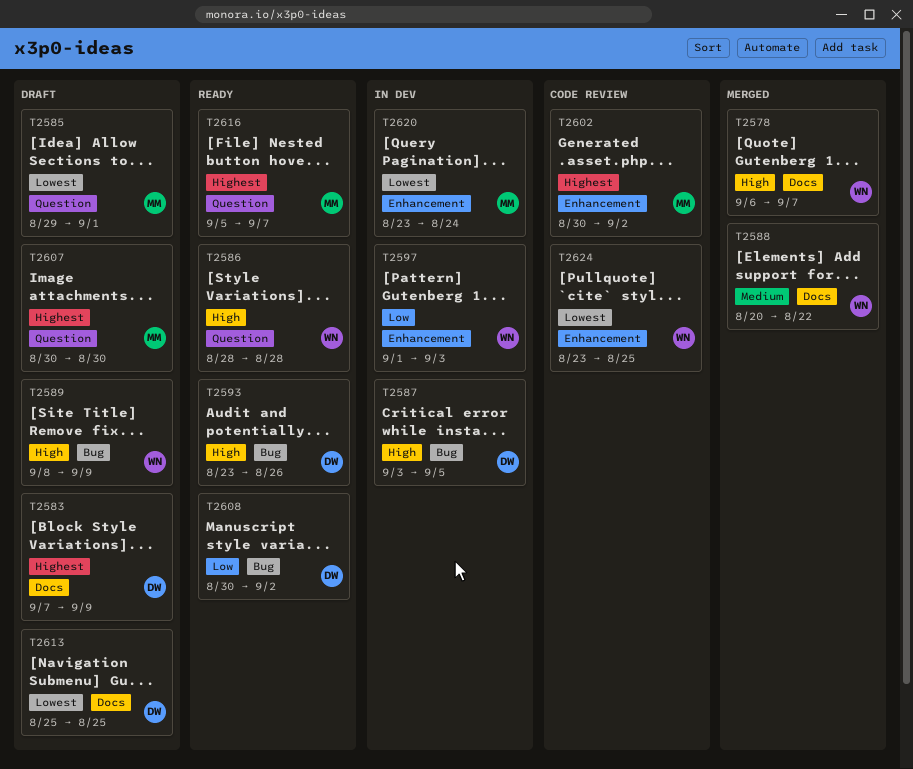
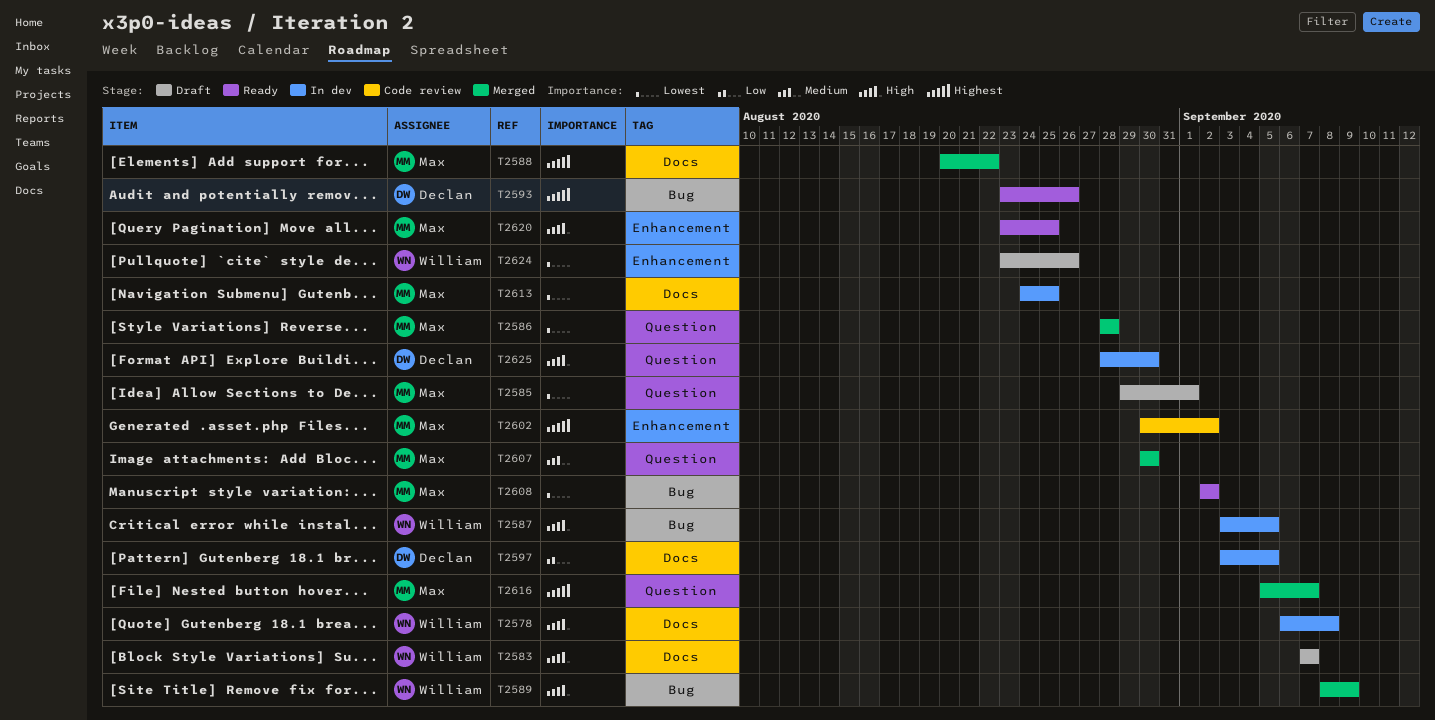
T2578, status: Merged -> In dev
T2578, due: Sep 7 -> Sep 8
T2583, owner: Declan -> William
T2583, priority: Highest -> High
T2583, due: Sep 9 -> Sep 7
T2586, status: Ready -> Merged
T2586, owner: William -> Max
T2586, priority: High -> Lowest
T2587, owner: Declan -> William
T2588, owner: William -> Max
T2588, priority: Medium -> Highest
T2589, status: Draft -> Merged
T2593, priority: High -> Highest
T2597, owner: William -> Declan
T2597, label: Enhancement -> Docs
T2597, start: Sep 1 -> Sep 3
T2597, due: Sep 3 -> Sep 5
T2607, status: Draft -> Merged
T2607, priority: Highest -> Medium
T2608, owner: Declan -> Max
T2608, priority: Low -> Lowest
T2608, start: Aug 30 -> Sep 2
T2613, status: Draft -> In dev
T2613, owner: Declan -> Max
T2613, start: Aug 25 -> Aug 24
T2616, status: Ready -> Merged
T2620, status: In dev -> Ready
T2620, priority: Lowest -> High
T2620, due: Aug 24 -> Aug 25
T2624, status: Code review -> Draft
T2624, due: Aug 25 -> Aug 26
T2625: none -> present

